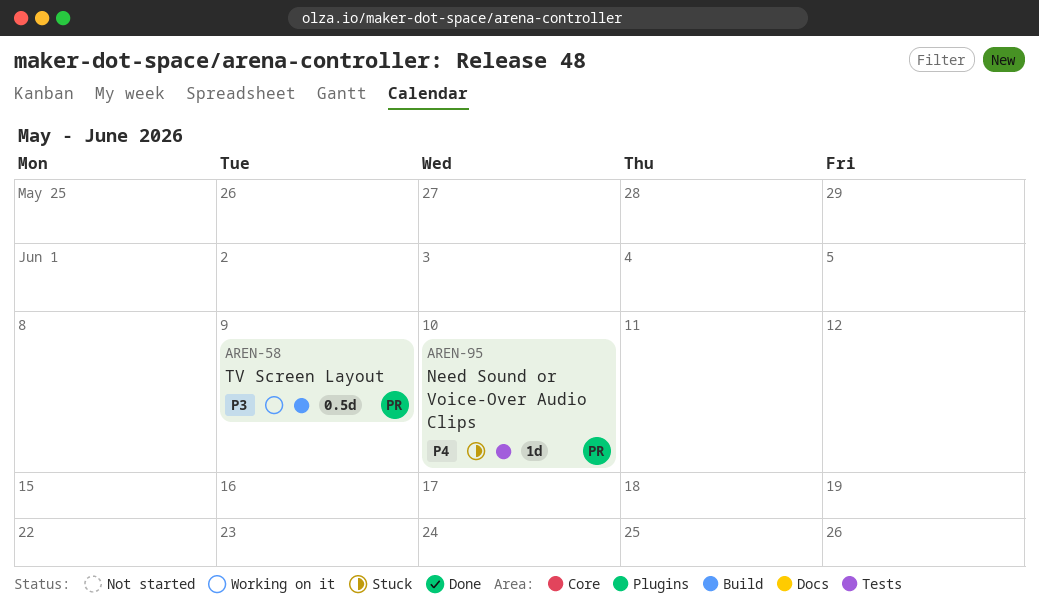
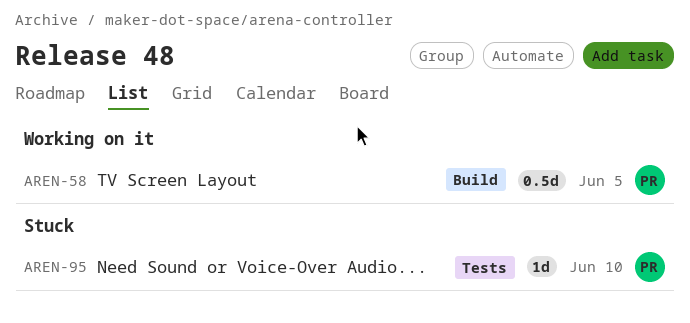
AREN-58, due: Jun 9 -> Jun 5

